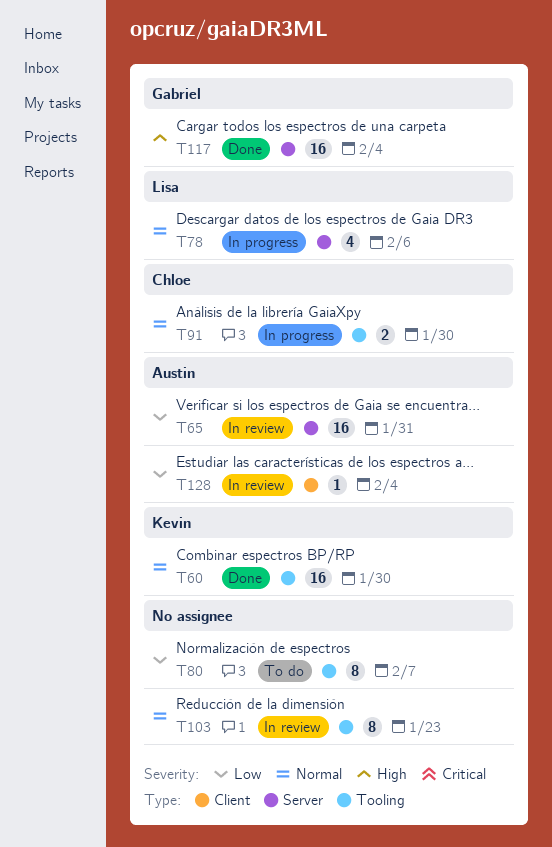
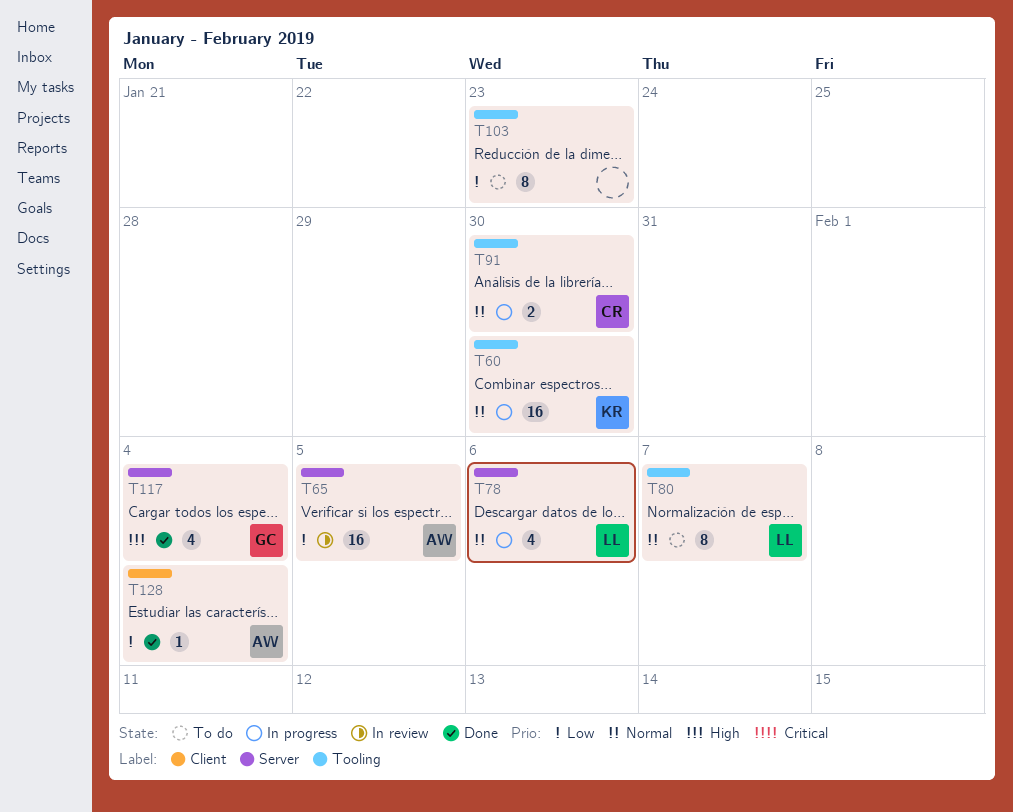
T60, status: Done -> In progress
T65, due: Jan 31 -> Feb 5
T80, owner: none -> Lisa
T80, priority: Low -> Normal
T103, status: In review -> To do
T103, priority: Normal -> Low
T117, estimate: 16 -> 4
T128, status: In review -> Done

